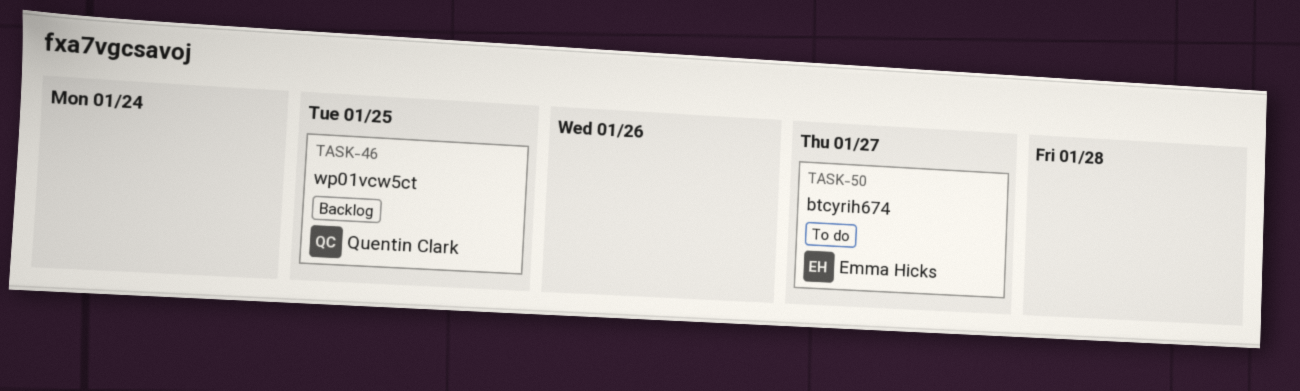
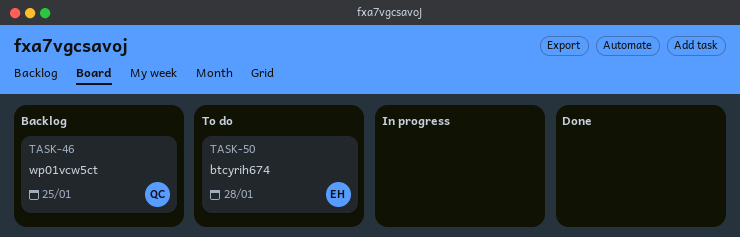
TASK-50, due: Jan 27 -> Jan 28

